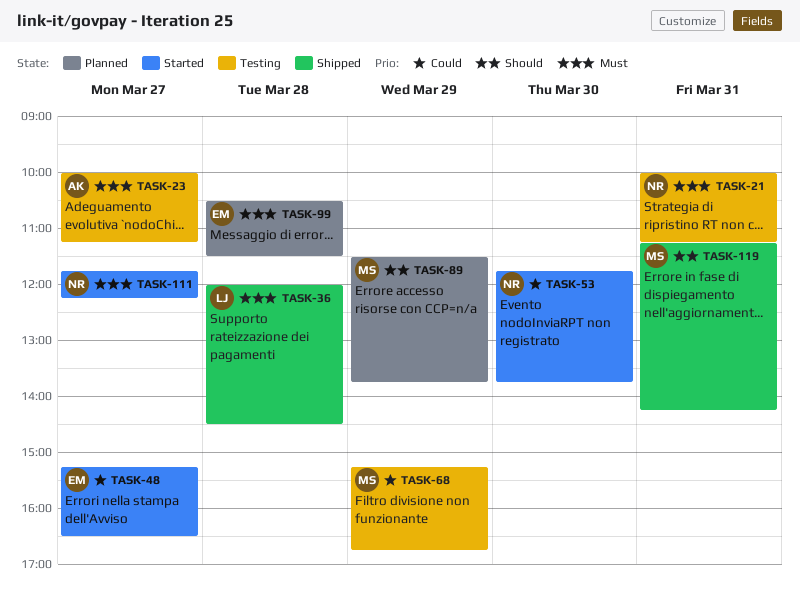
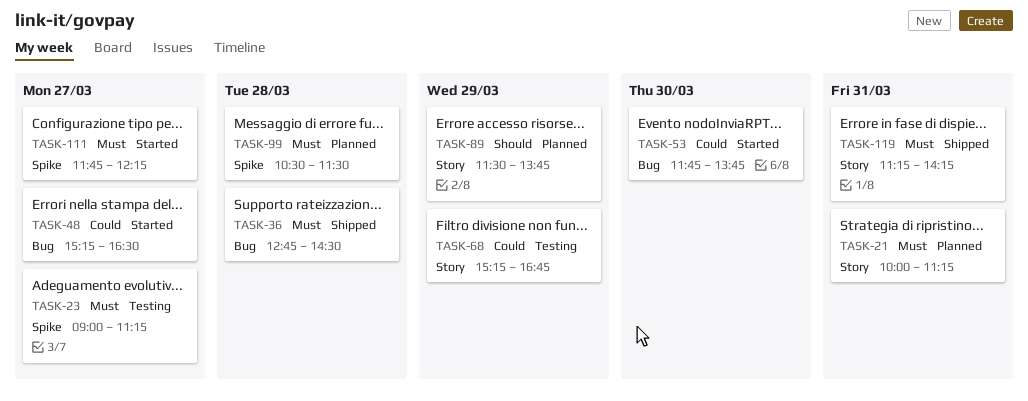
TASK-21, status: Testing -> Planned
TASK-23, begins: 10:00 -> 09:00
TASK-36, begins: 12:00 -> 12:45
TASK-119, priority: Should -> Must

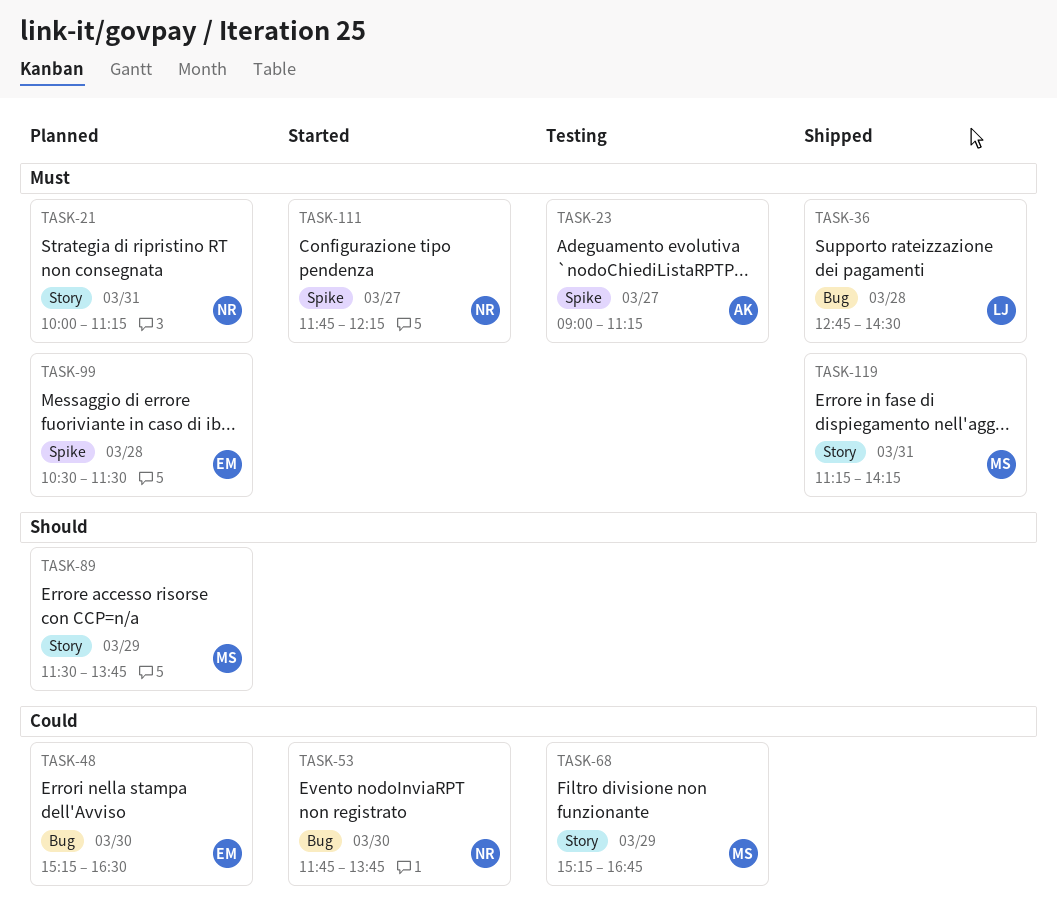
TASK-48, status: Started -> Planned
TASK-48, day: Mar 27 -> Mar 30

